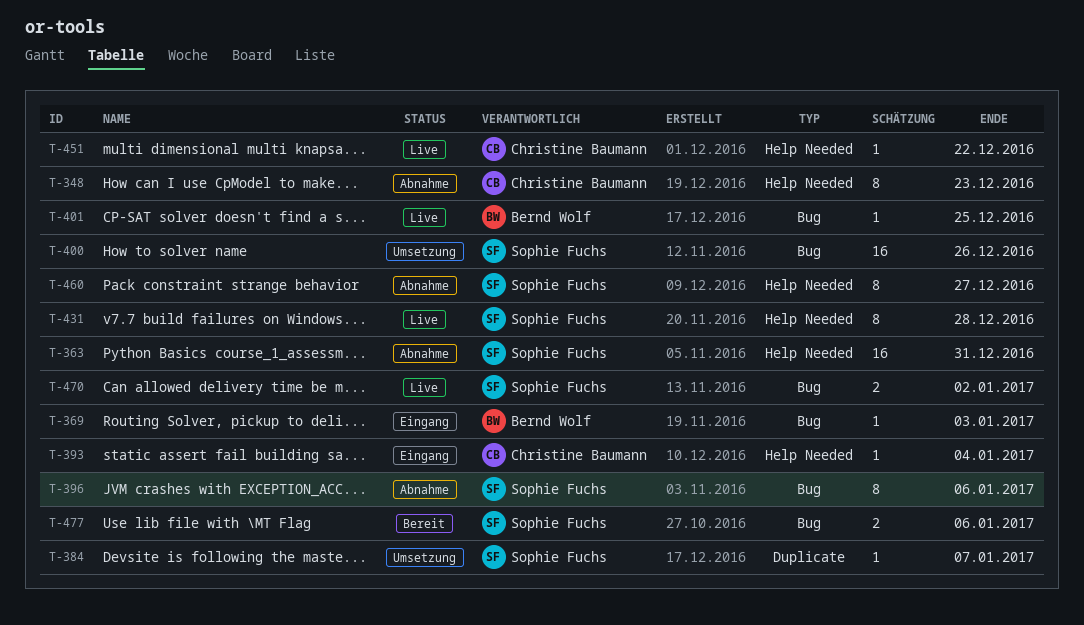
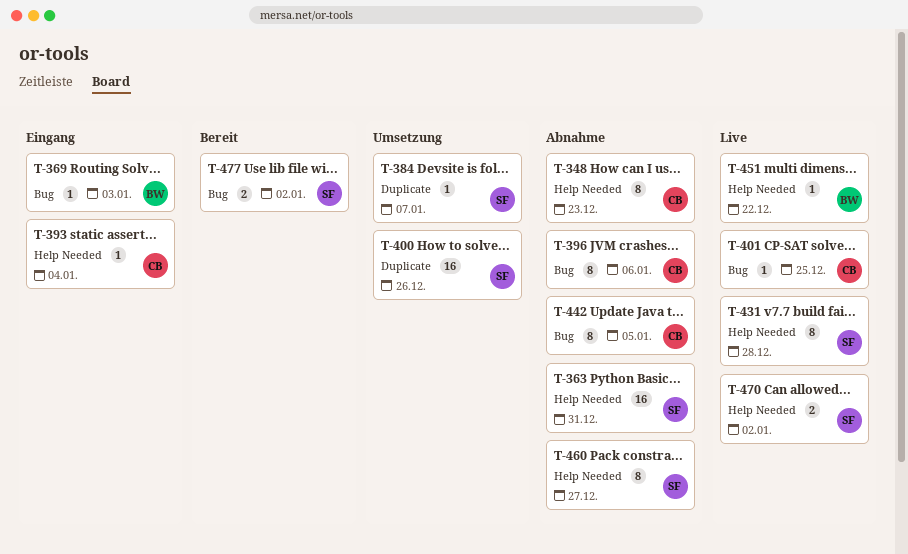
T-396, owner: Sophie Fuchs -> Christine Baumann
T-400, label: Bug -> Duplicate
T-401, owner: Bernd Wolf -> Christine Baumann
T-442: none -> present
T-451, owner: Christine Baumann -> Bernd Wolf
T-470, label: Bug -> Help Needed
T-477, due: Jan 6 -> Jan 2

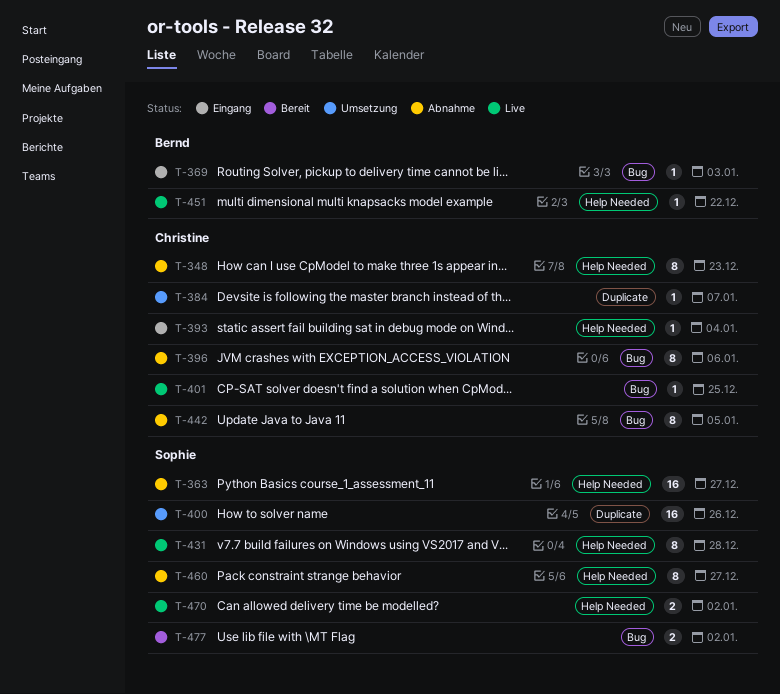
T-363, due: Dec 31 -> Dec 27
T-384, owner: Sophie -> Christine

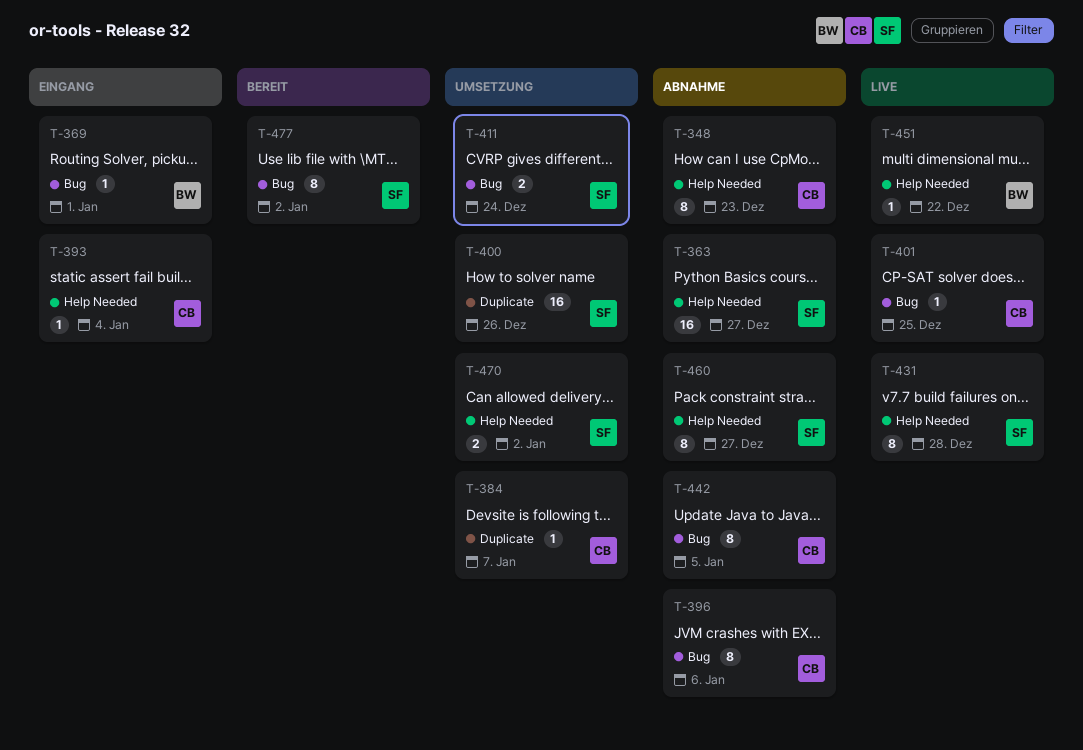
T-369, due: Jan 3 -> Jan 1
T-411: none -> present
T-470, status: Live -> Umsetzung
T-477, estimate: 2 -> 8

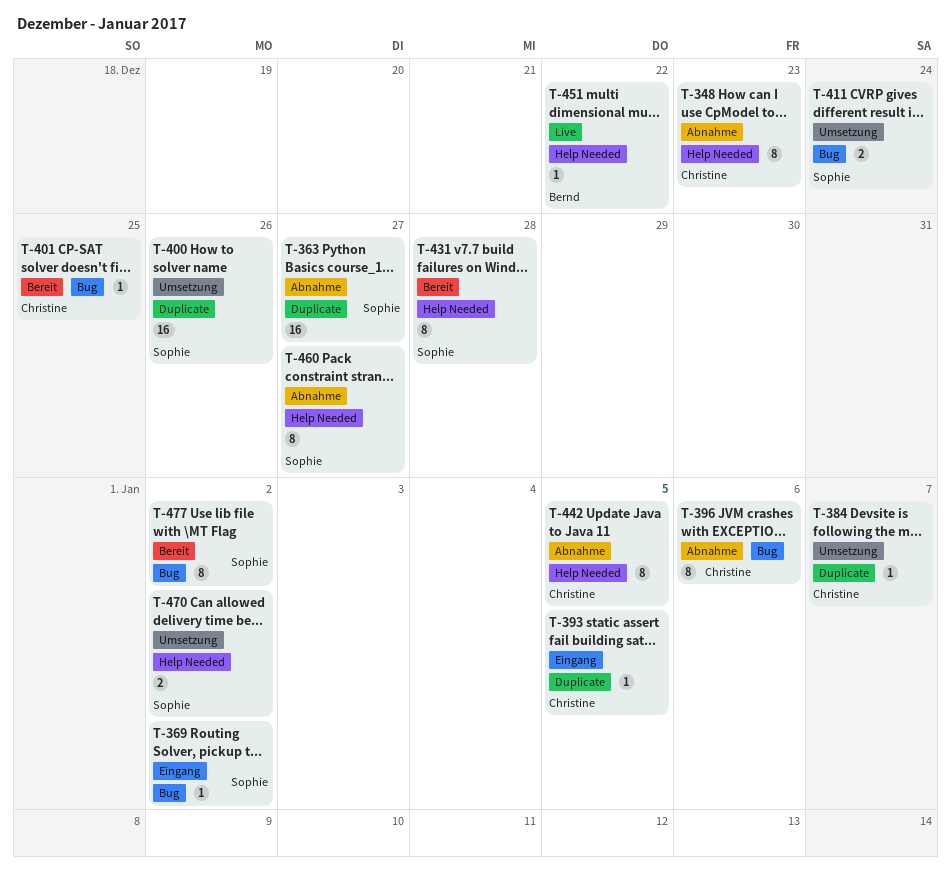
T-363, label: Help Needed -> Duplicate
T-369, owner: Bernd -> Sophie
T-369, due: Jan 1 -> Jan 2
T-393, label: Help Needed -> Duplicate
T-393, due: Jan 4 -> Jan 5
T-401, status: Live -> Bereit
T-431, status: Live -> Bereit
T-442, label: Bug -> Help Needed

